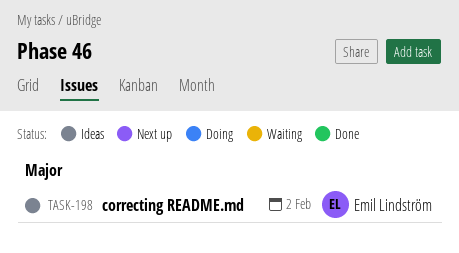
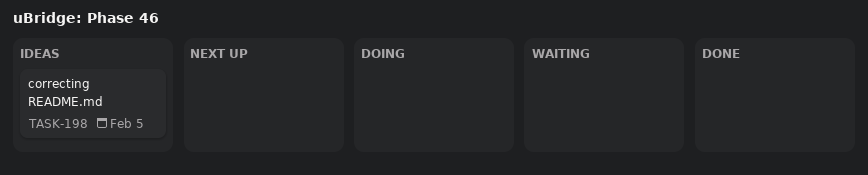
TASK-198, due: Feb 2 -> Feb 5

